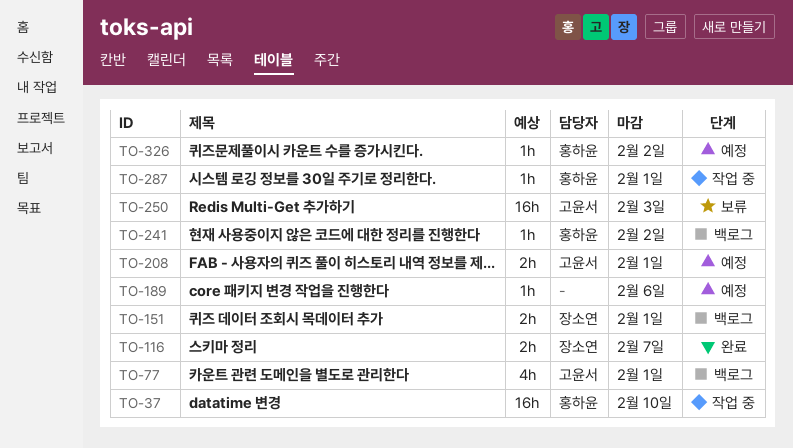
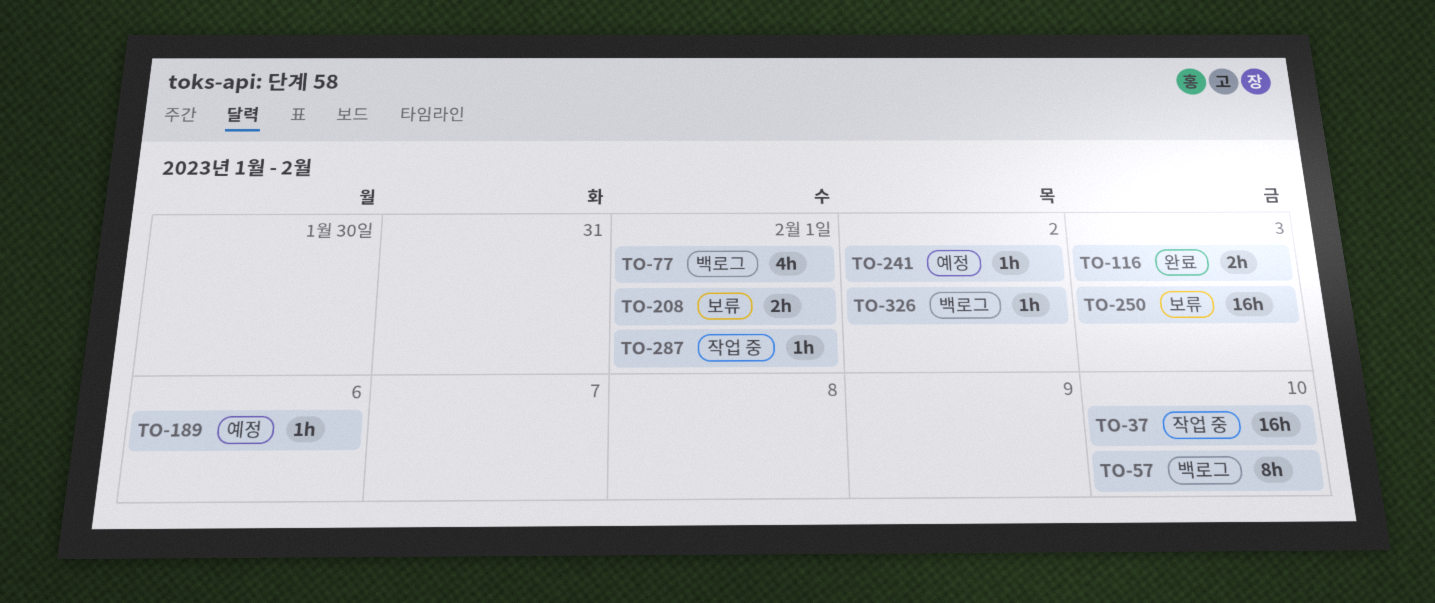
TO-57: none -> present
TO-116, due: Feb 7 -> Feb 3
TO-151: present -> none
TO-208, status: 예정 -> 보류
TO-241, status: 백로그 -> 예정
TO-326, status: 예정 -> 백로그

